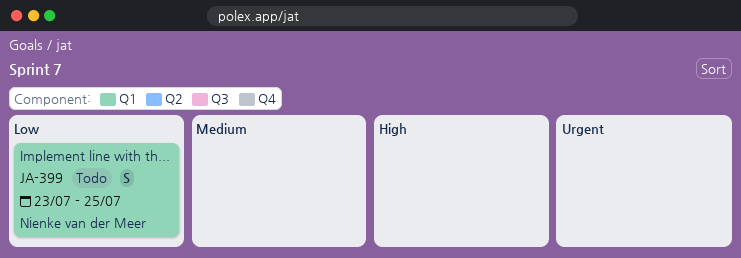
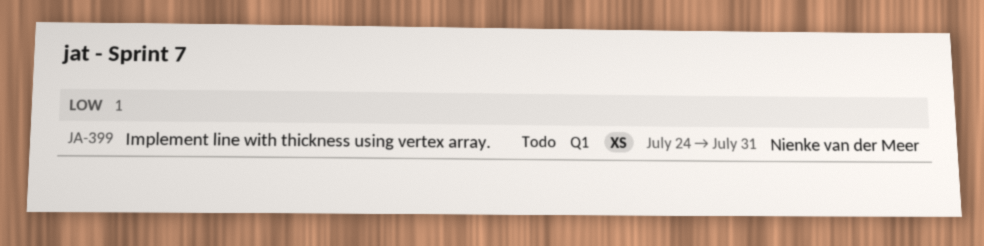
JA-399, estimate: S -> XS
JA-399, start: Jul 23 -> Jul 24
JA-399, due: Jul 25 -> Jul 31

